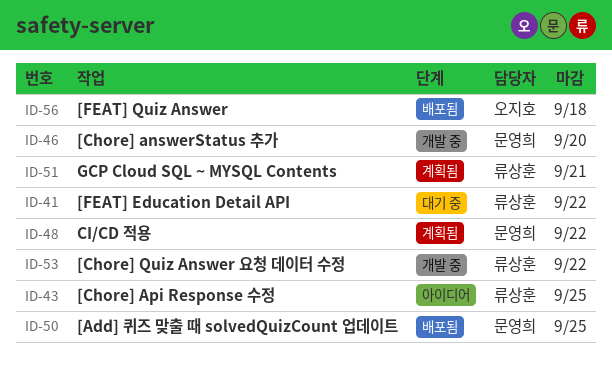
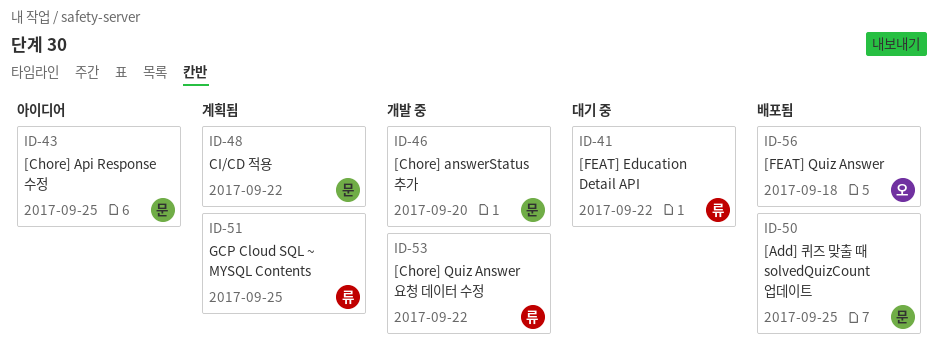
ID-43, owner: 류상훈 -> 문영희
ID-51, due: Sep 21 -> Sep 25

